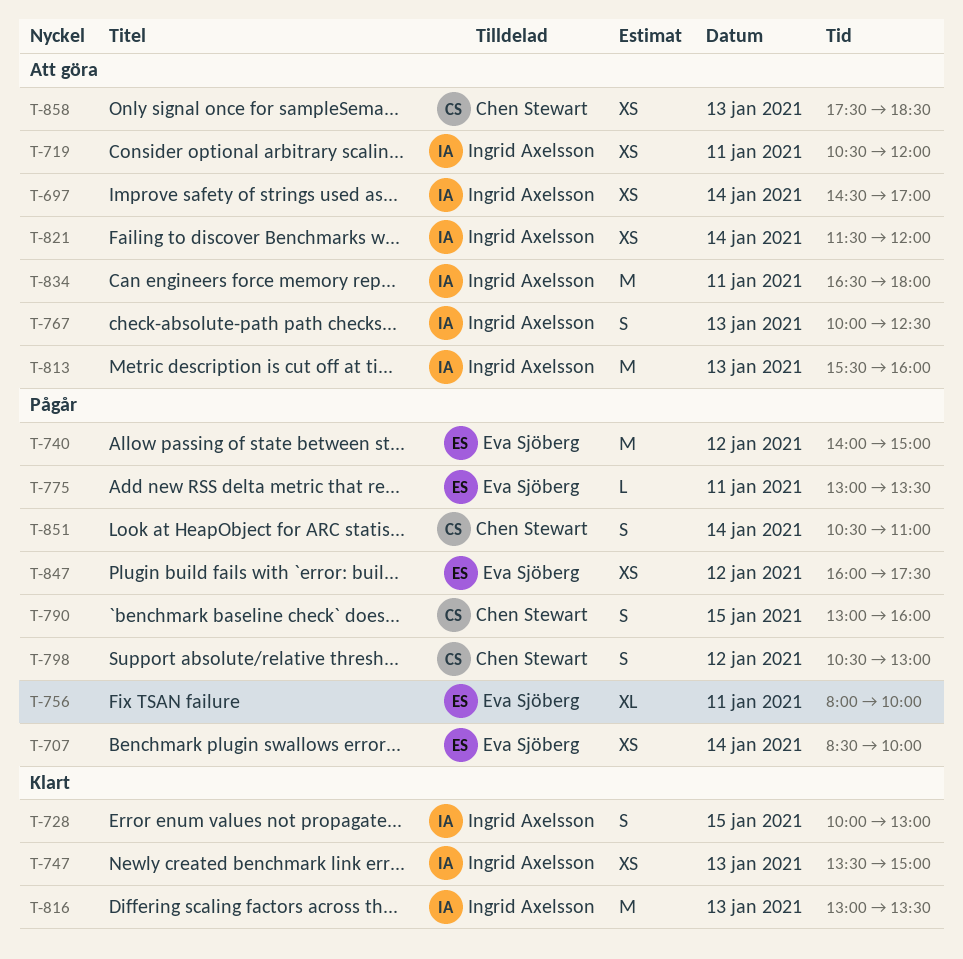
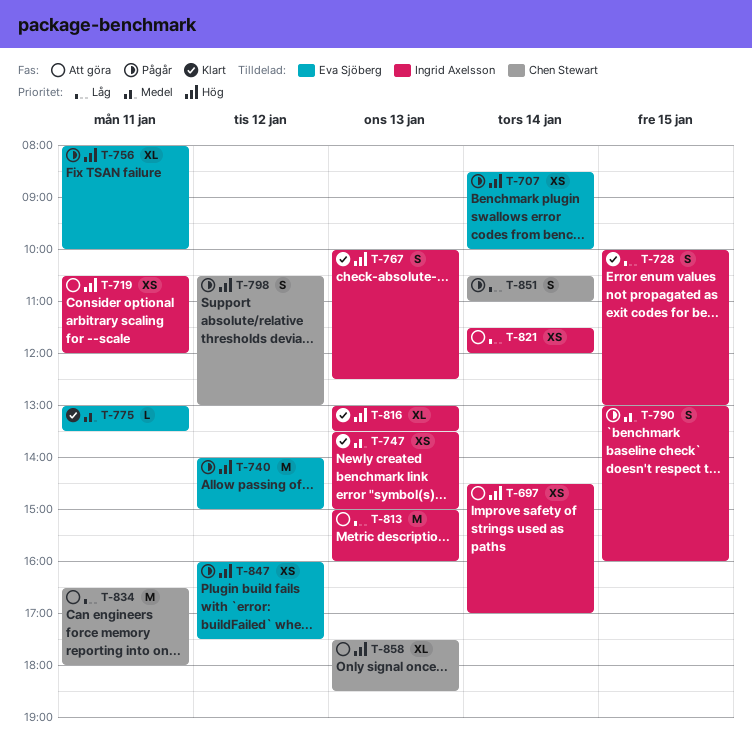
T-767, status: Att göra -> Klart
T-775, status: Pågår -> Klart
T-790, owner: Chen Stewart -> Ingrid Axelsson
T-813, begins: 15:30 -> 15:00
T-816, estimate: M -> XL
T-834, owner: Ingrid Axelsson -> Chen Stewart
T-858, estimate: XS -> XL

